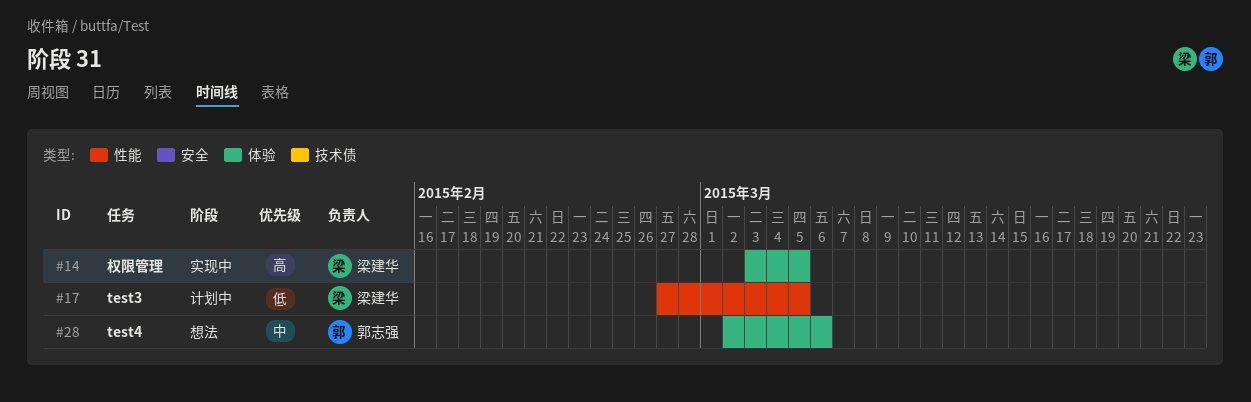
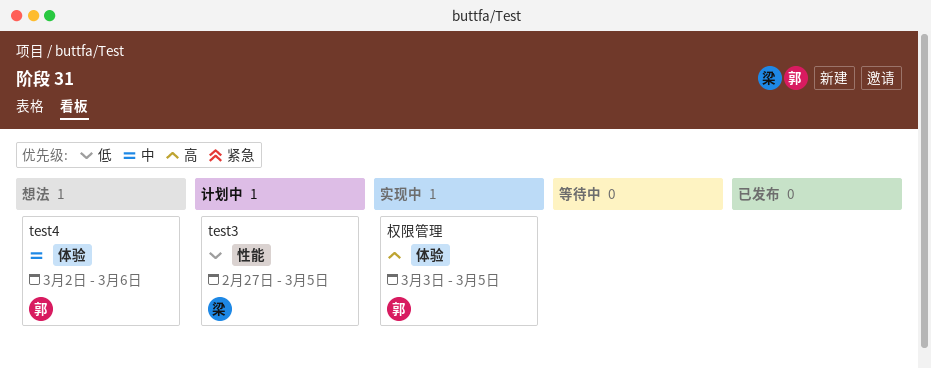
权限管理, owner: 梁建华 -> 郭志强

